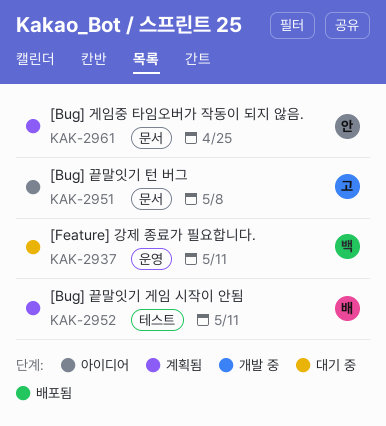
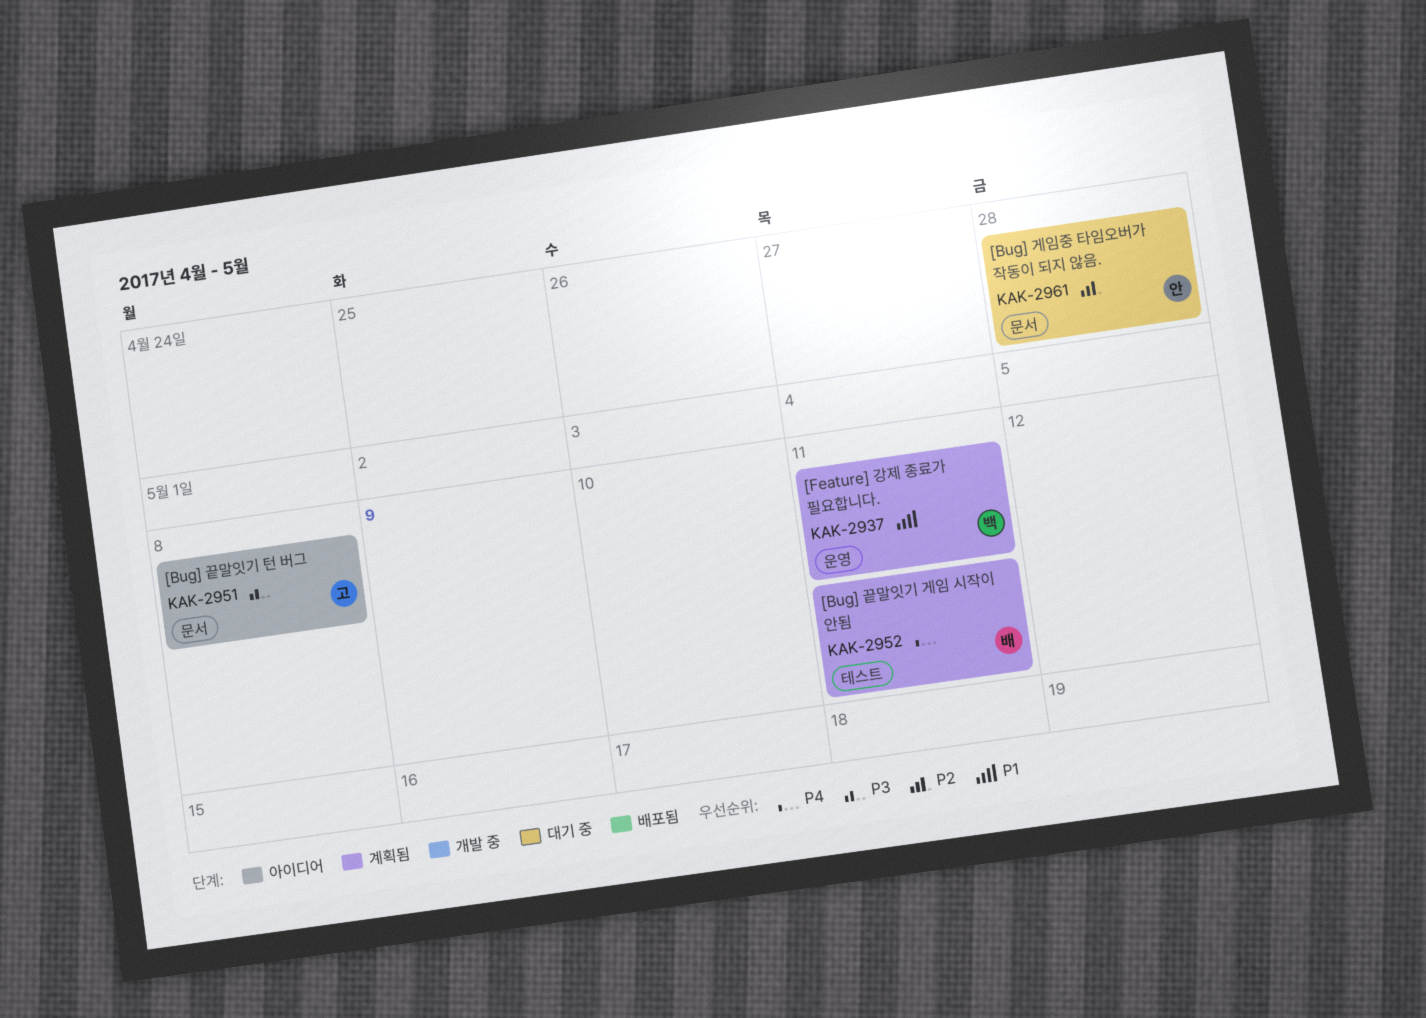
KAK-2937, status: 대기 중 -> 계획됨
KAK-2961, status: 계획됨 -> 대기 중
KAK-2961, due: Apr 25 -> Apr 28

